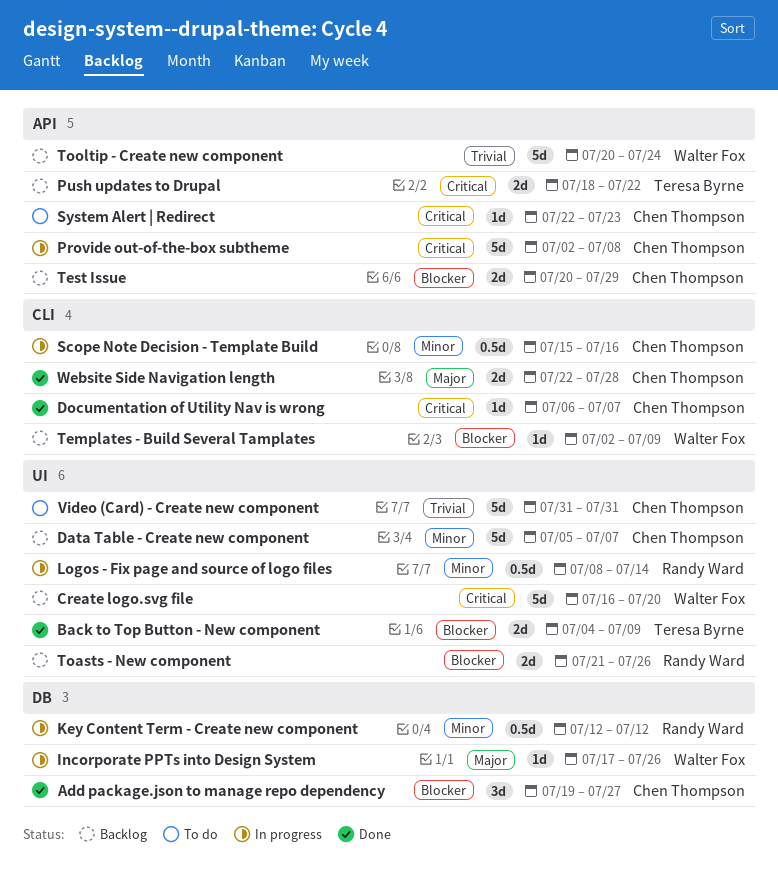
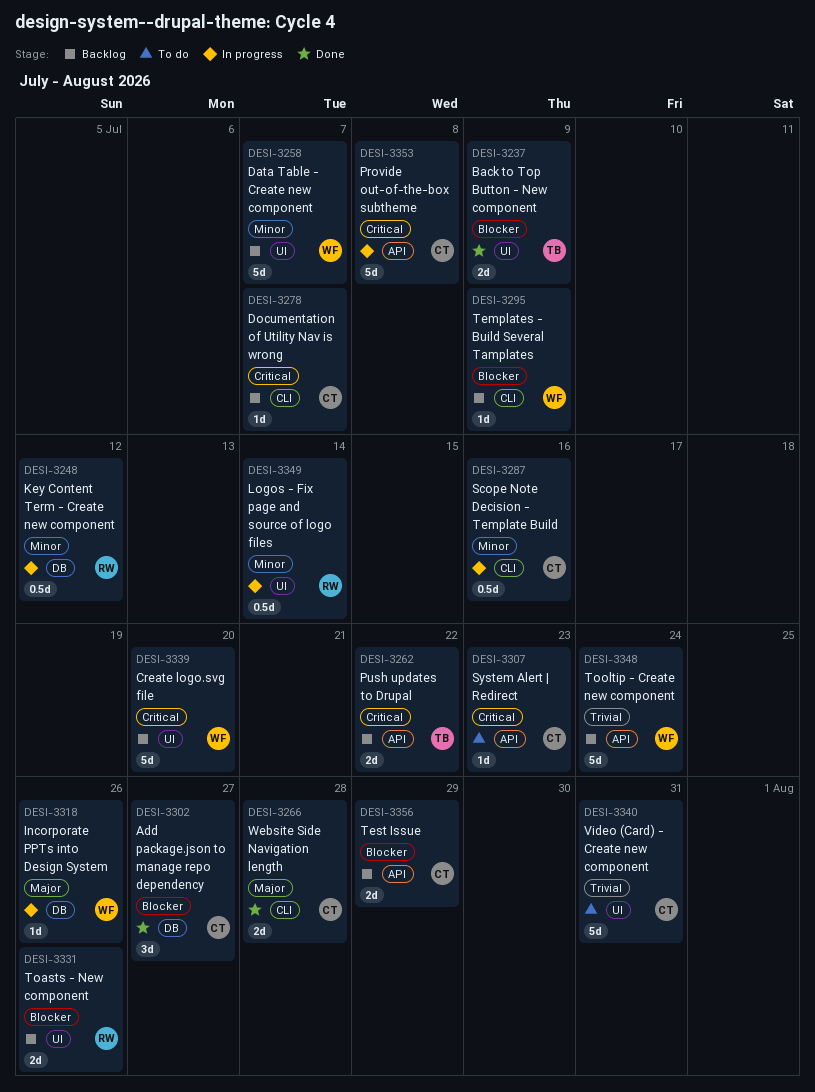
Data Table - Create new component, owner: Chen Thompson -> Walter Fox
Documentation of Utility Nav is wrong, status: Done -> Backlog

